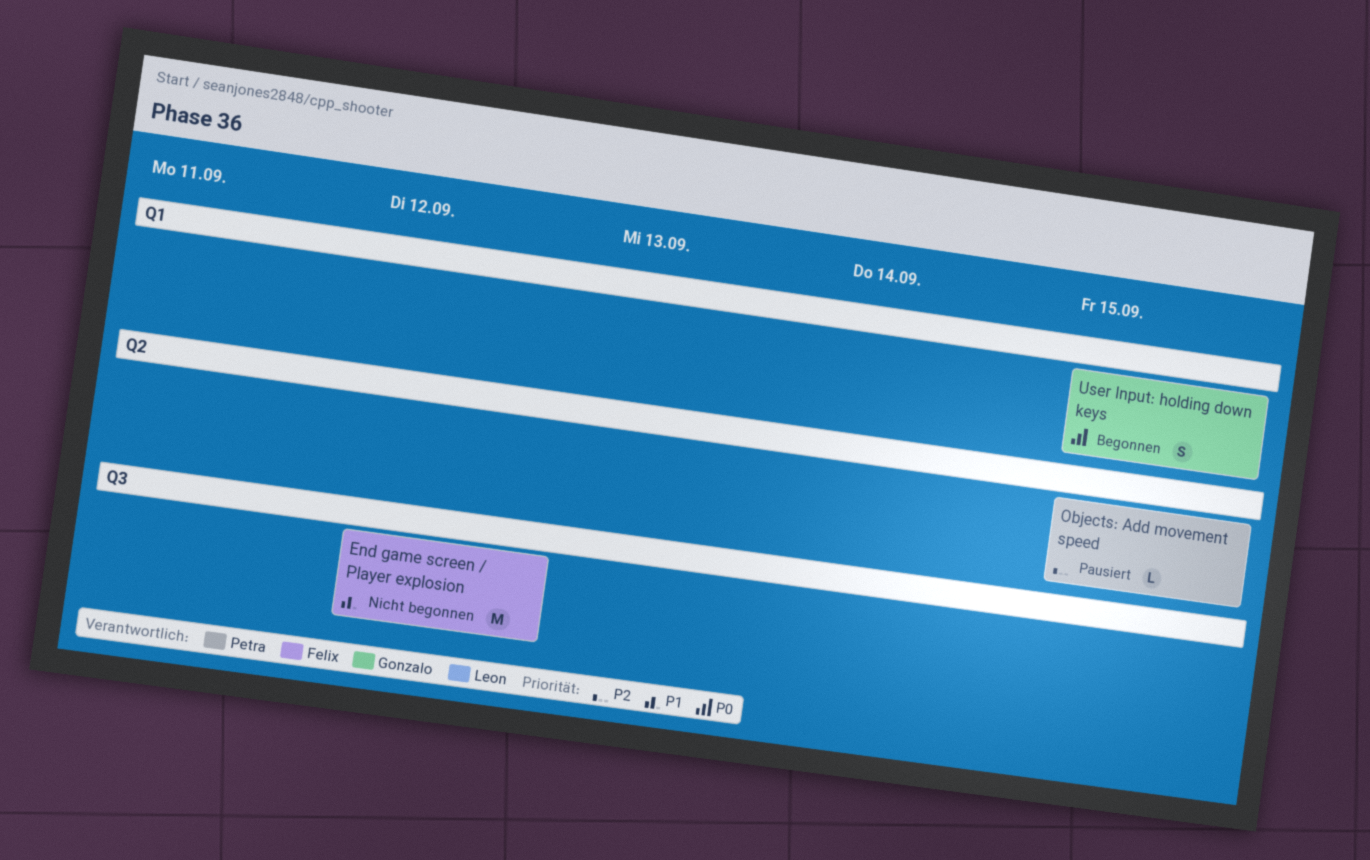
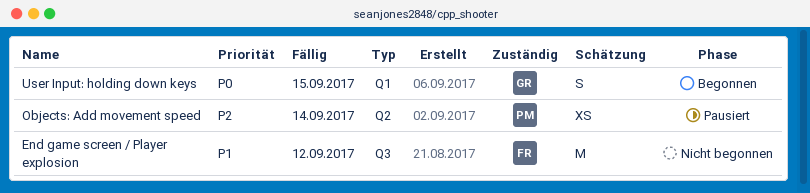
Objects: Add movement speed, estimate: L -> XS
Objects: Add movement speed, due: Sep 15 -> Sep 14

